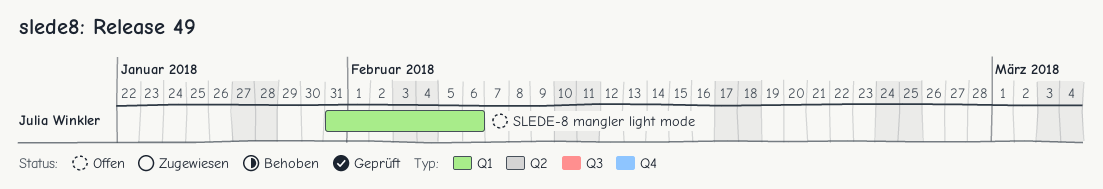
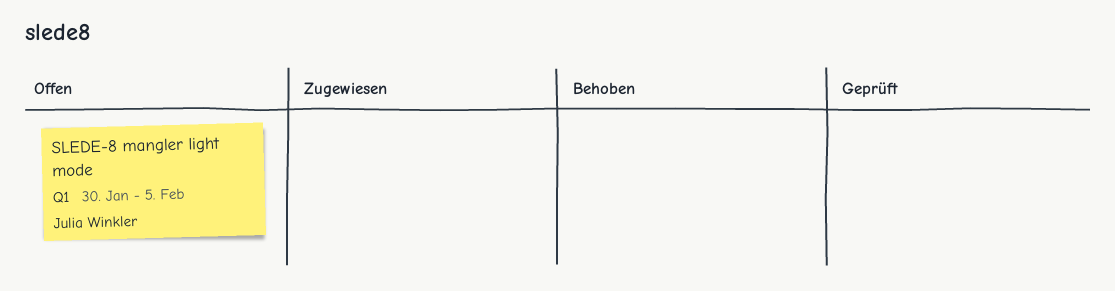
SLEDE-8 mangler light mode, start: Jan 31 -> Jan 30
SLEDE-8 mangler light mode, due: Feb 6 -> Feb 5

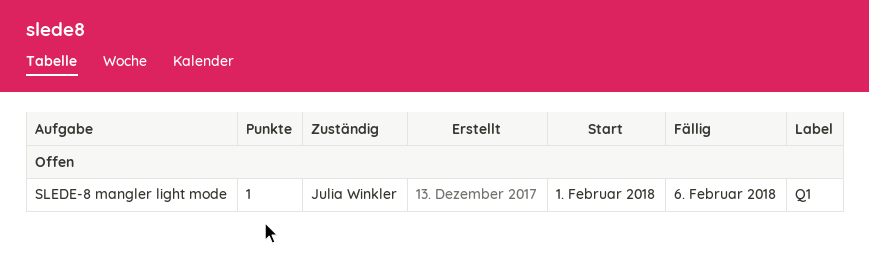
SLEDE-8 mangler light mode, start: Jan 30 -> Feb 1
SLEDE-8 mangler light mode, due: Feb 5 -> Feb 6

